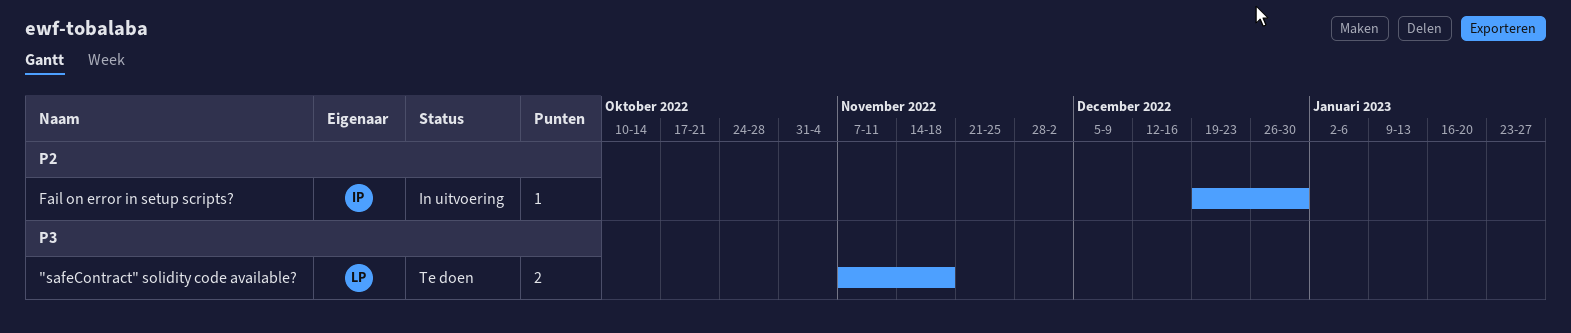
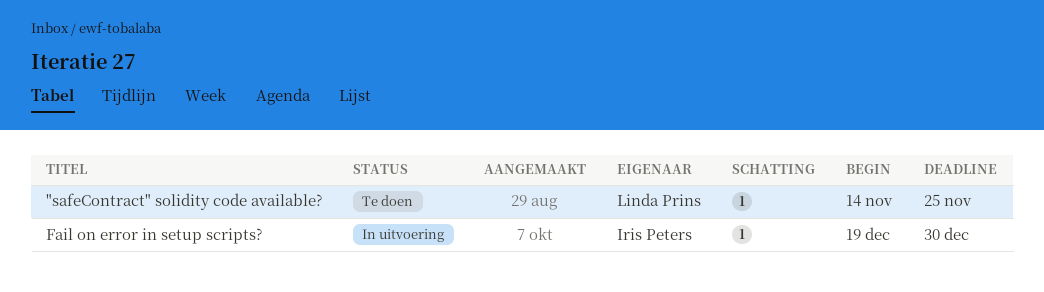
"safeContract" solidity code available?, estimate: 2 -> 1
"safeContract" solidity code available?, start: Nov 7 -> Nov 14
"safeContract" solidity code available?, due: Nov 18 -> Nov 25

